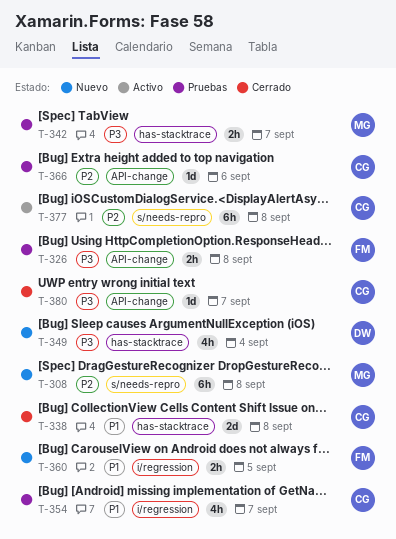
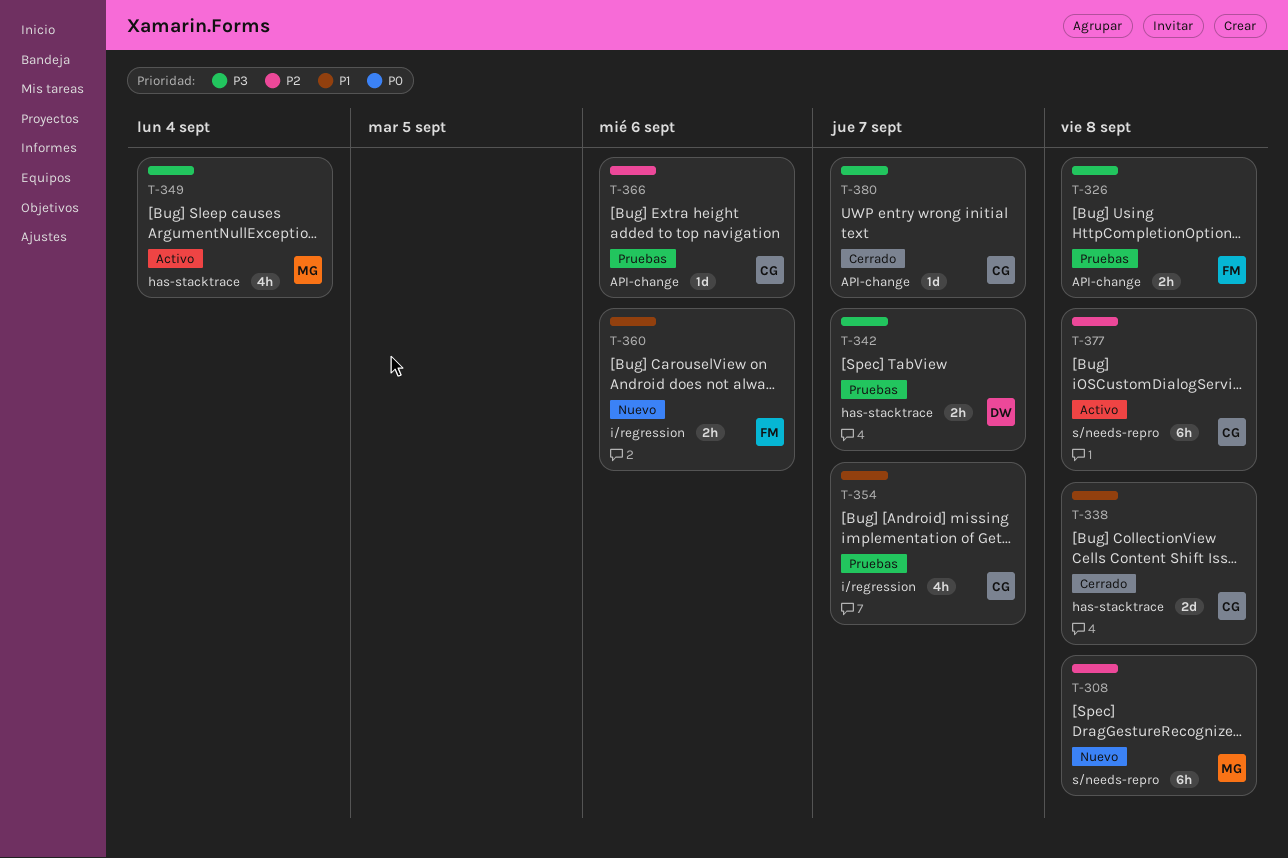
T-342, owner: MG -> DW
T-349, status: Nuevo -> Activo
T-349, owner: DW -> MG
T-360, due: Sep 5 -> Sep 6

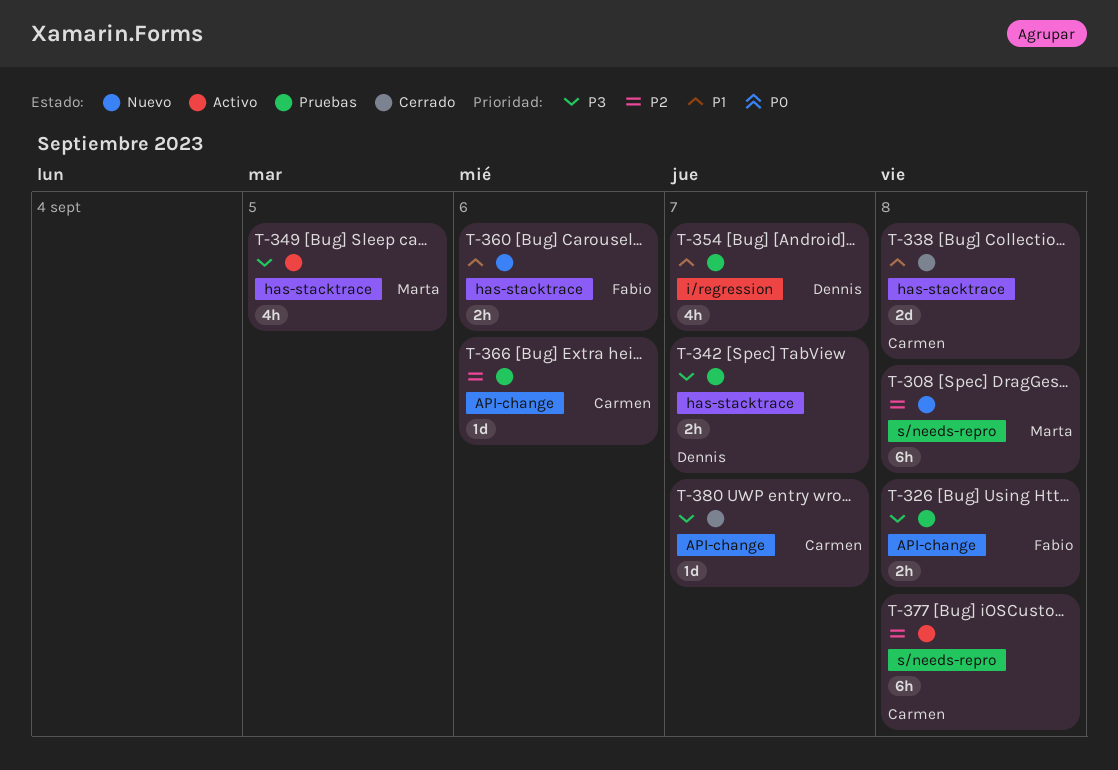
T-349, due: Sep 4 -> Sep 5
T-354, owner: Carmen -> Dennis
T-360, label: i/regression -> has-stacktrace

